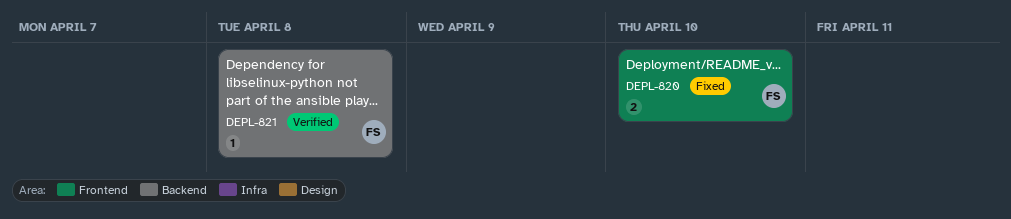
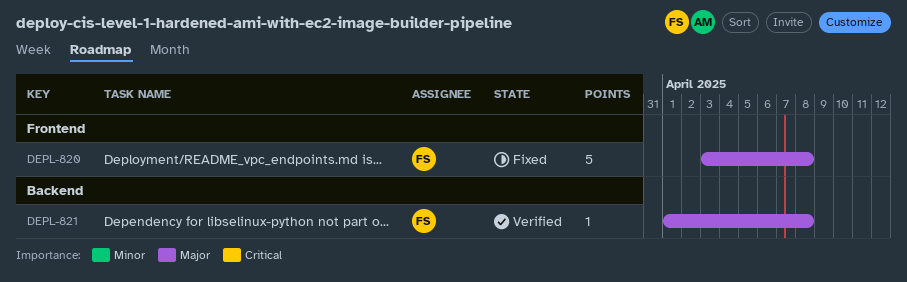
DEPL-820, estimate: 2 -> 5
DEPL-820, due: Apr 10 -> Apr 8

